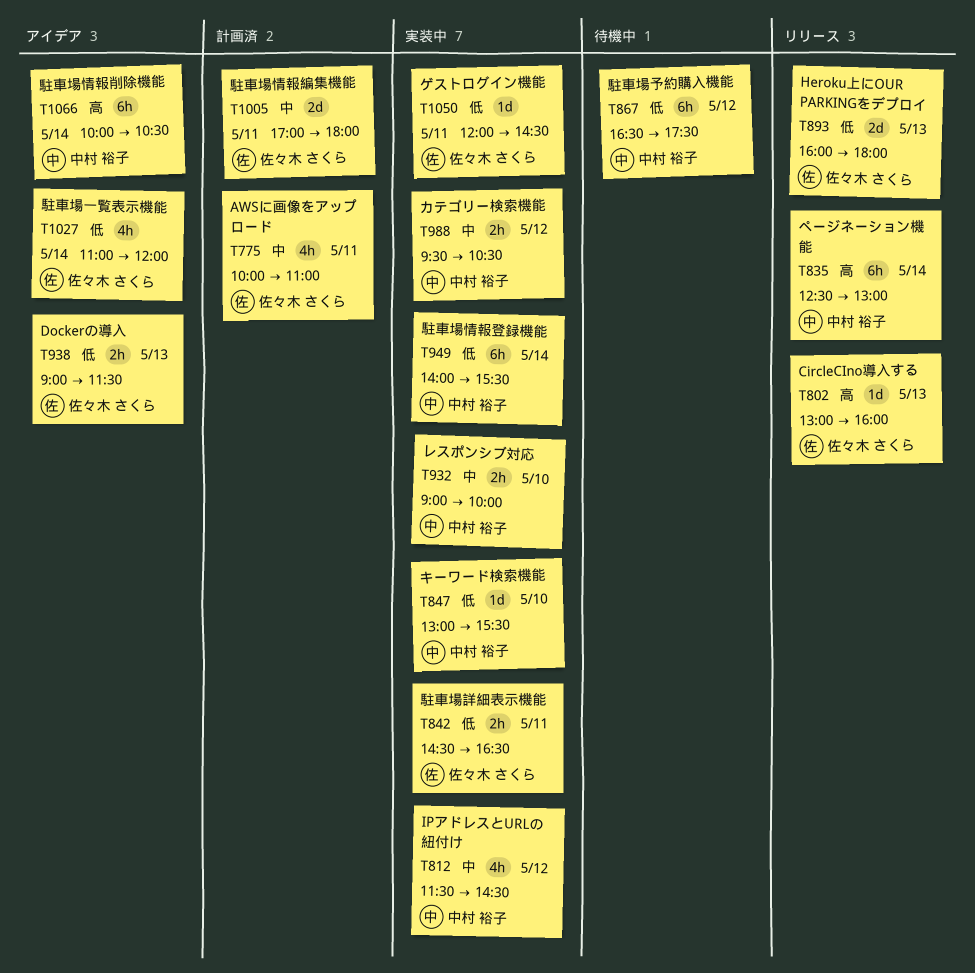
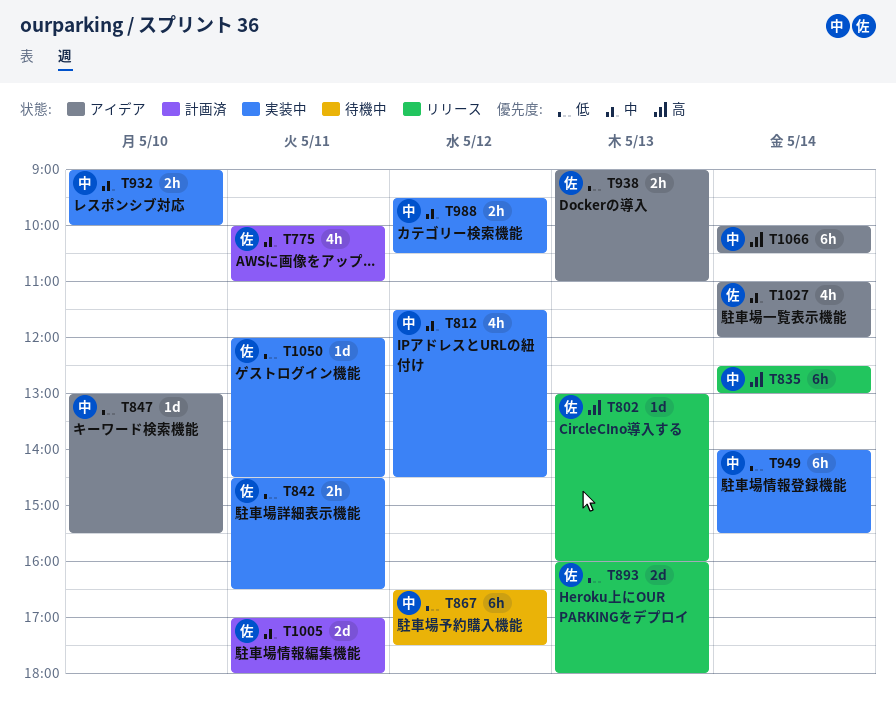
T847, status: 実装中 -> アイデア
T938, ends: 11:30 -> 11:00
T1027, priority: 低 -> 中

